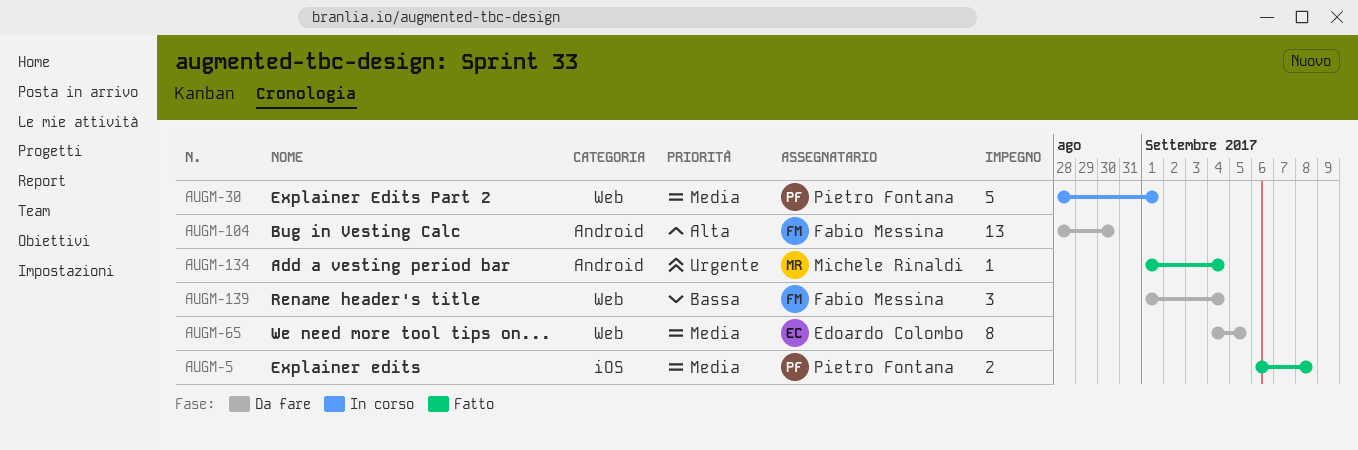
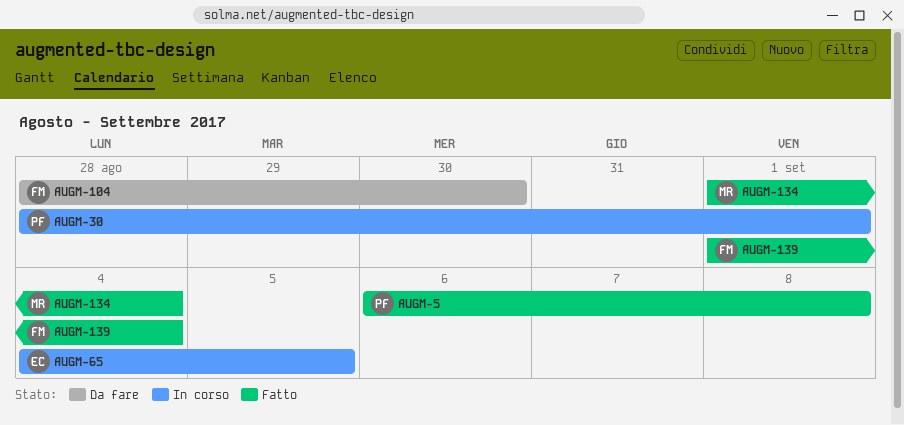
AUGM-65, status: Da fare -> In corso
AUGM-139, status: Da fare -> Fatto

